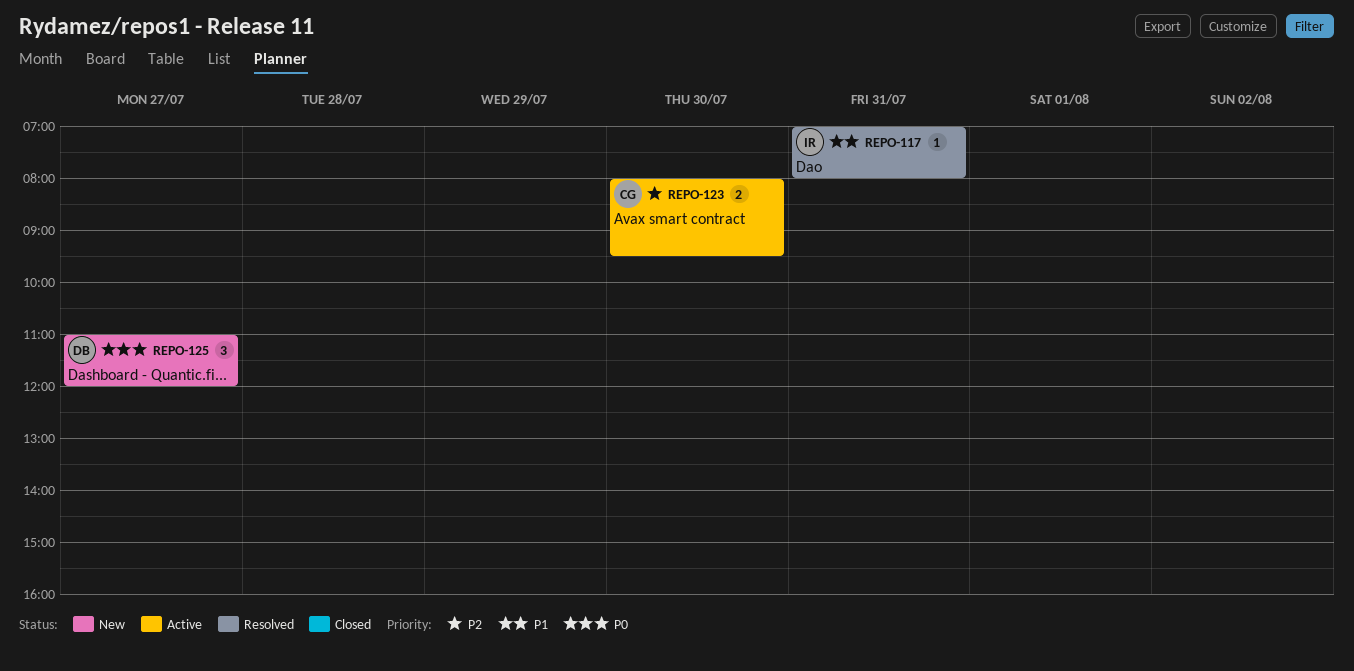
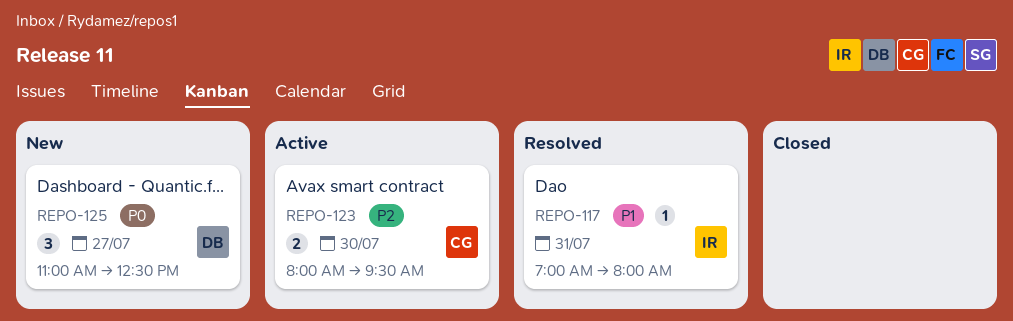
REPO-125, ends: 12:00 -> 12:30

